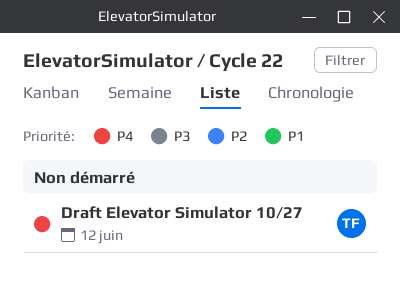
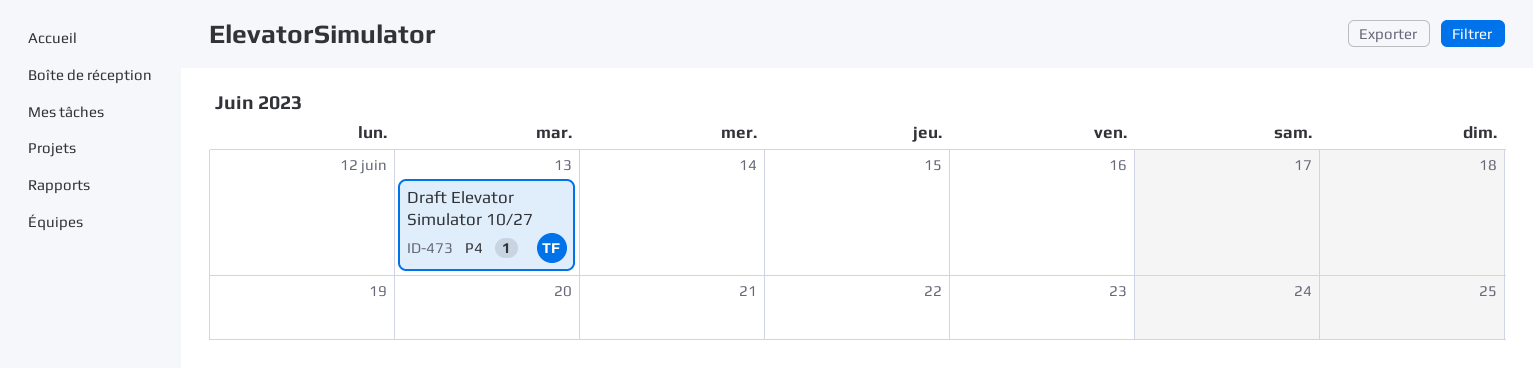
Draft Elevator Simulator 10/27, due: Jun 12 -> Jun 13

